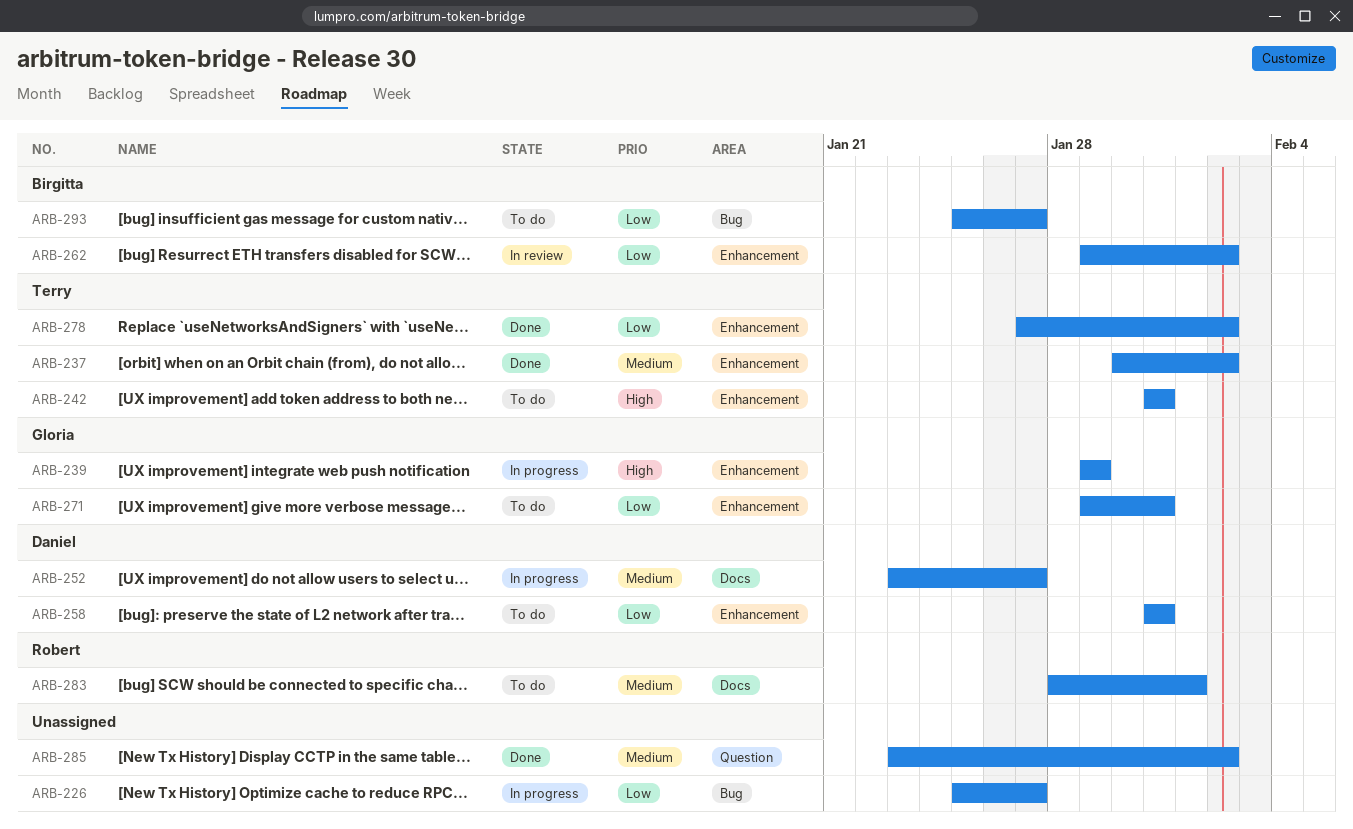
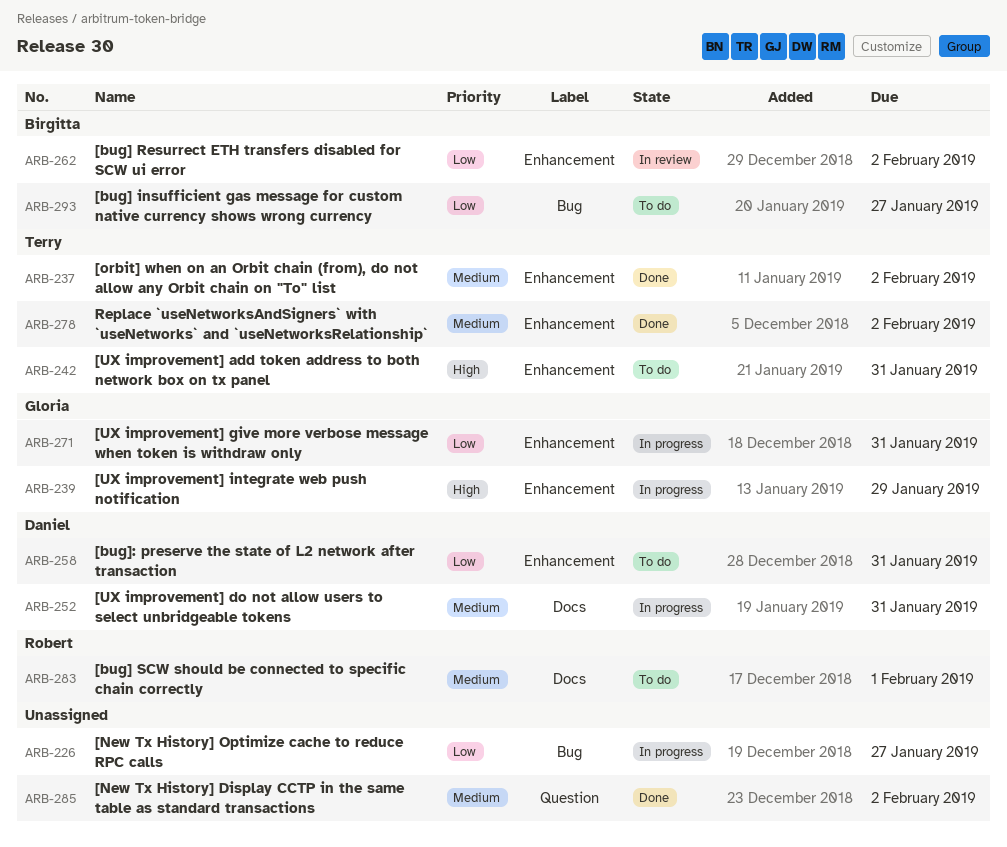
ARB-252, due: Jan 27 -> Jan 31
ARB-271, status: To do -> In progress
ARB-278, priority: Low -> Medium

